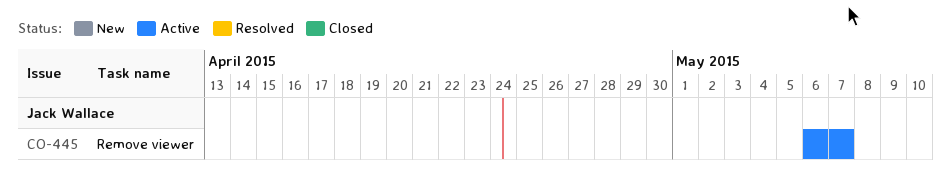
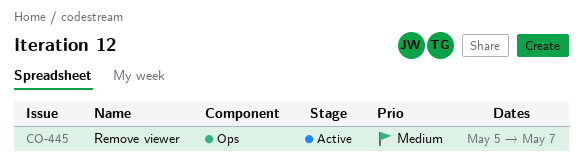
CO-445, start: May 6 -> May 5

